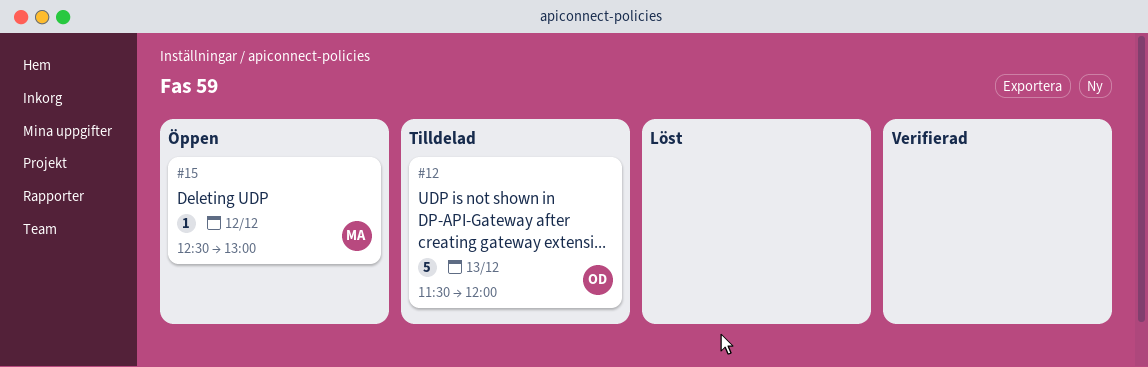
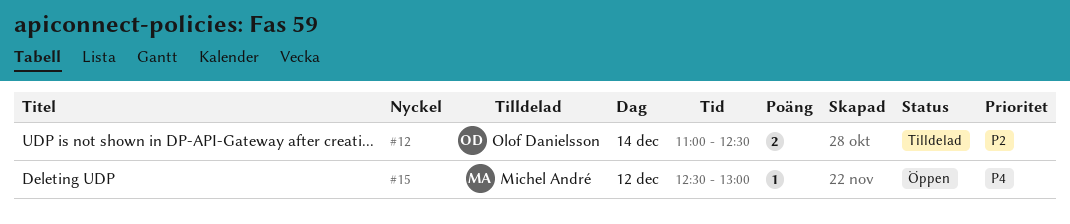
#12, estimate: 5 -> 2
#12, day: Dec 13 -> Dec 14
#12, begins: 11:30 -> 11:00
#12, ends: 12:00 -> 12:30

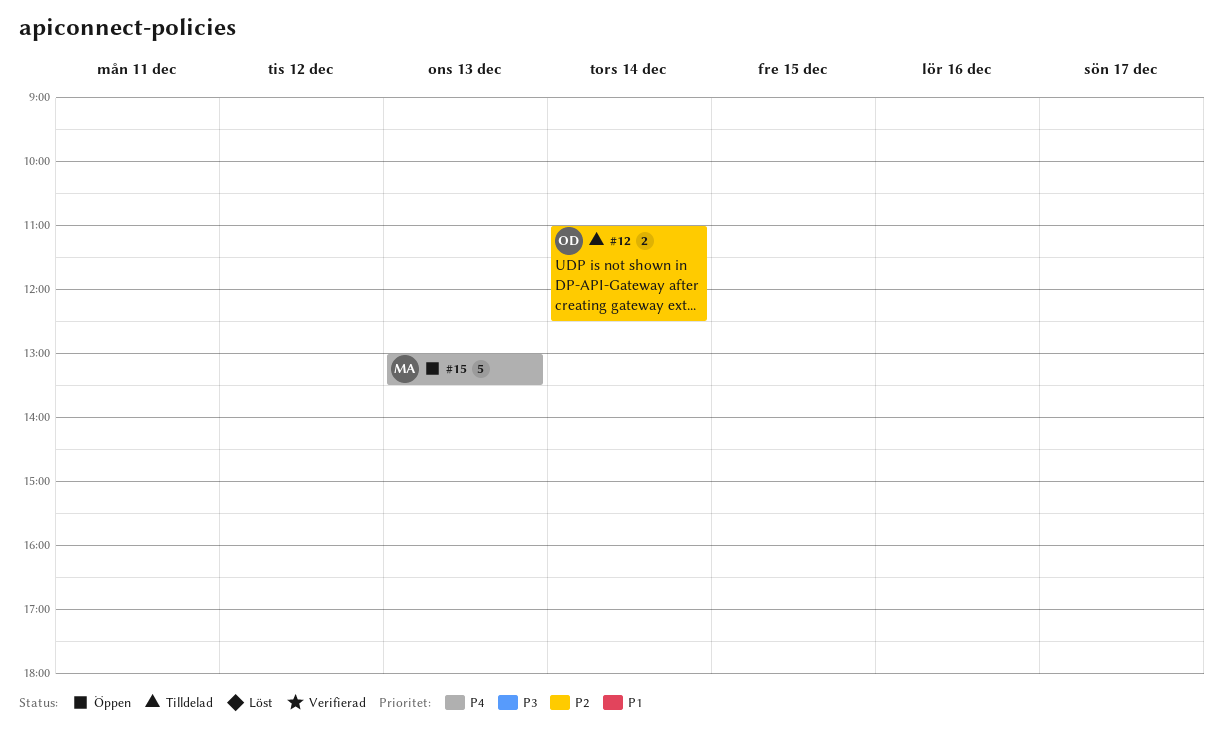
#15, estimate: 1 -> 5
#15, day: Dec 12 -> Dec 13
#15, begins: 12:30 -> 13:00
#15, ends: 13:00 -> 13:30

